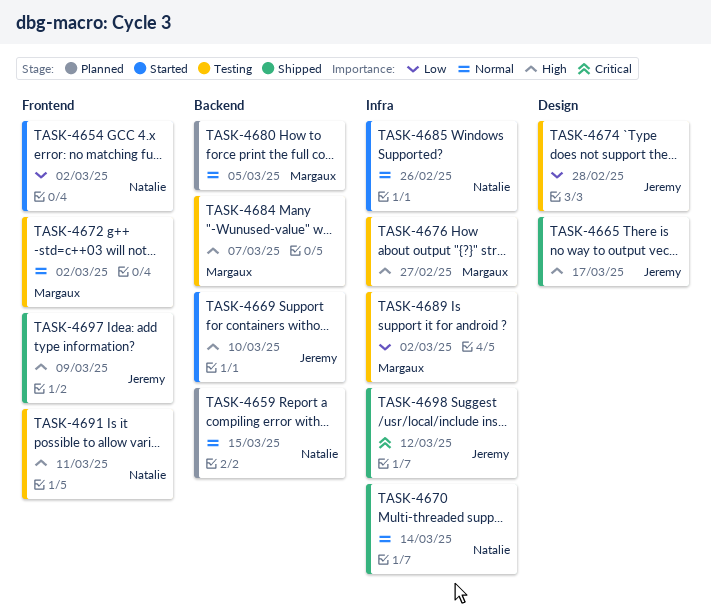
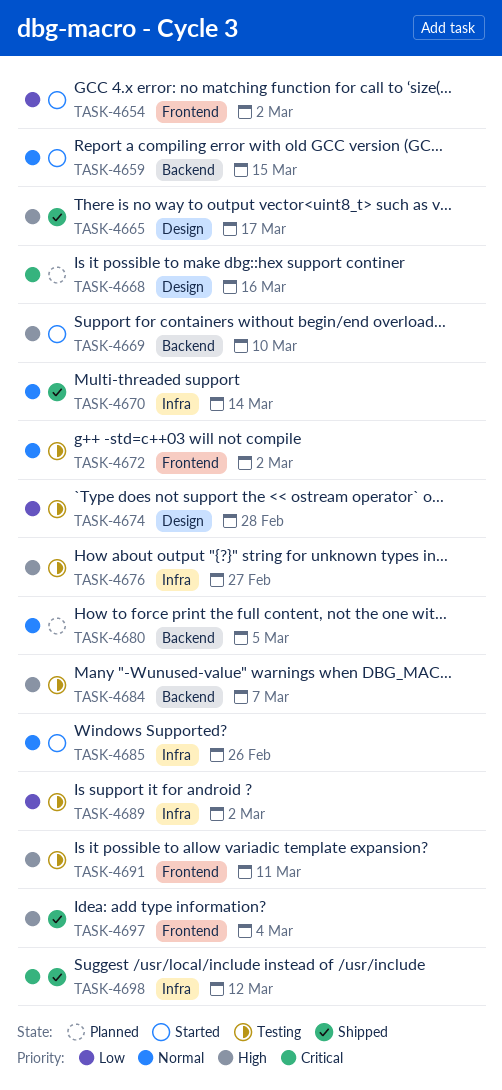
TASK-4659, status: Planned -> Started
TASK-4668: none -> present
TASK-4697, due: Mar 9 -> Mar 4

